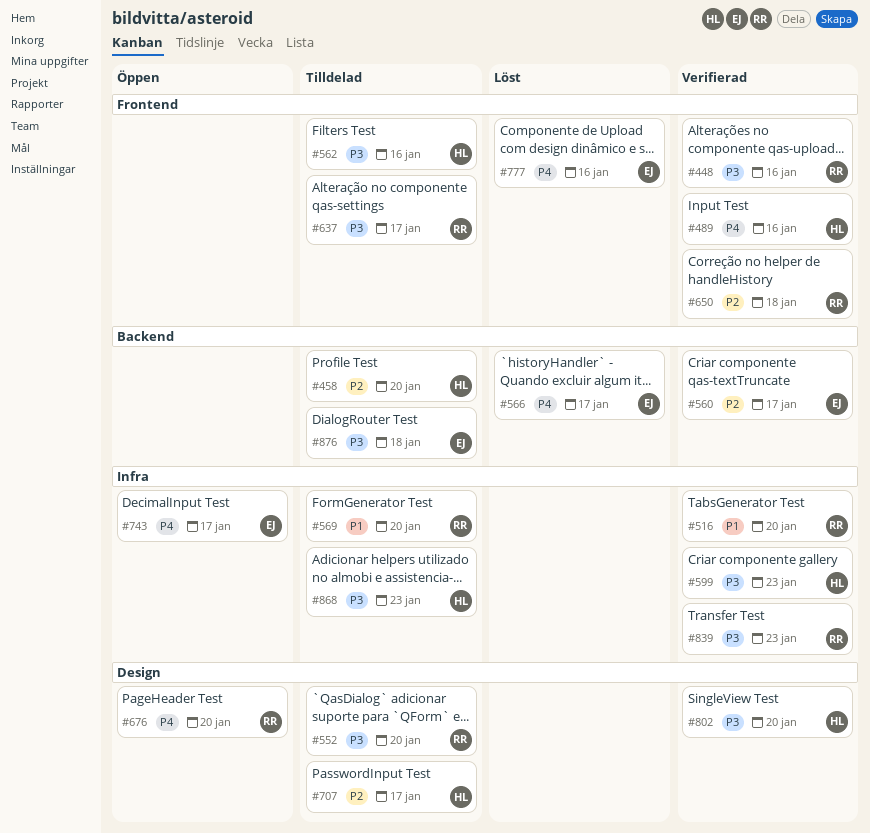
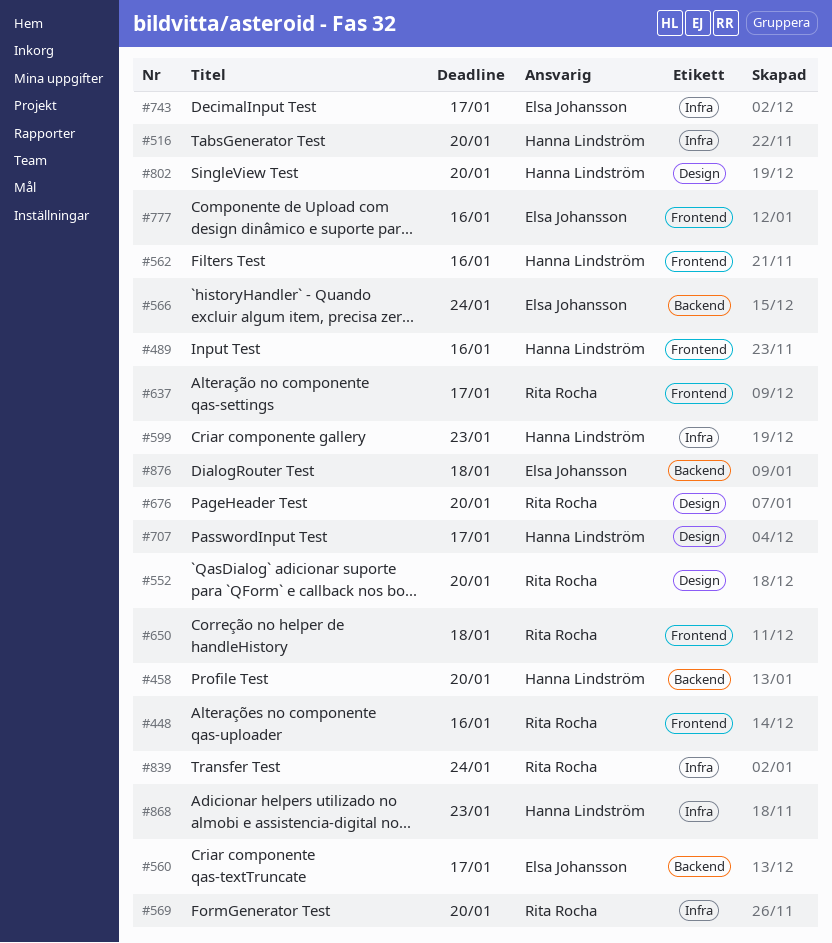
#516, owner: Rita Rocha -> Hanna Lindström
#566, due: Jan 17 -> Jan 24
#839, due: Jan 23 -> Jan 24

